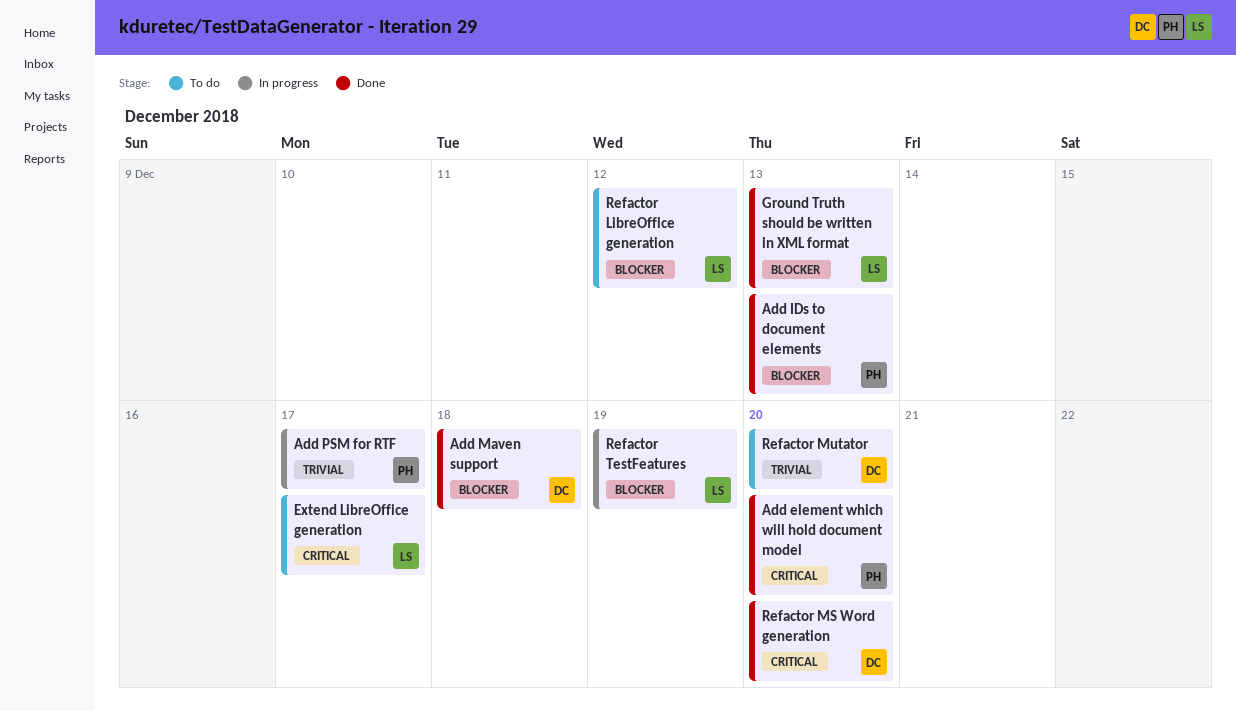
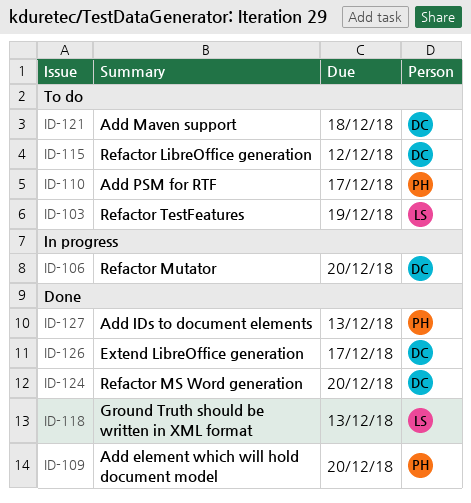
Add Maven support, status: Done -> To do
Add PSM for RTF, status: In progress -> To do
Extend LibreOffice generation, status: To do -> Done
Extend LibreOffice generation, owner: LS -> DC
Refactor LibreOffice generation, owner: LS -> DC
Refactor Mutator, status: To do -> In progress
Refactor TestFeatures, status: In progress -> To do

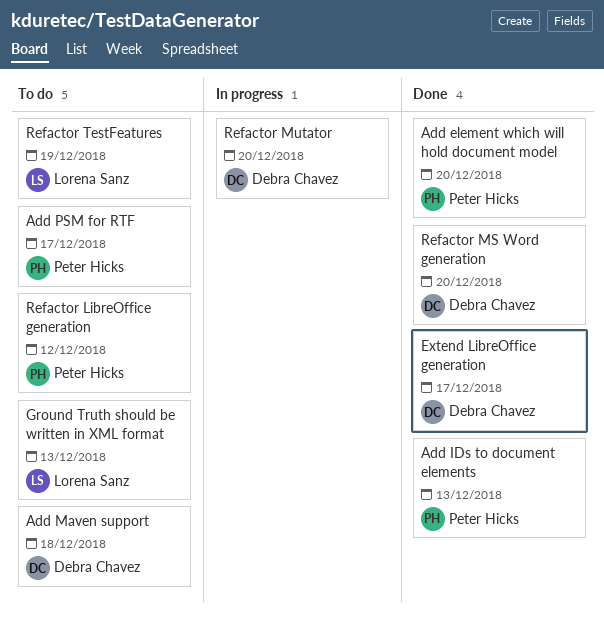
Ground Truth should be written in XML format, status: Done -> To do
Refactor LibreOffice generation, owner: Debra Chavez -> Peter Hicks

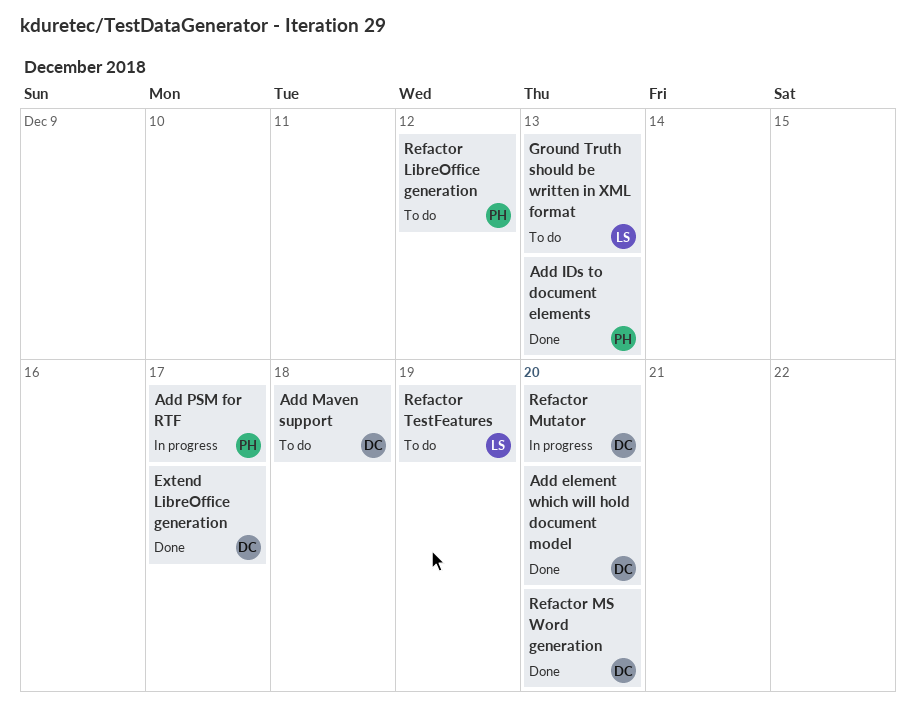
Add element which will hold document model, owner: Peter Hicks -> Debra Chavez
Add PSM for RTF, status: To do -> In progress

